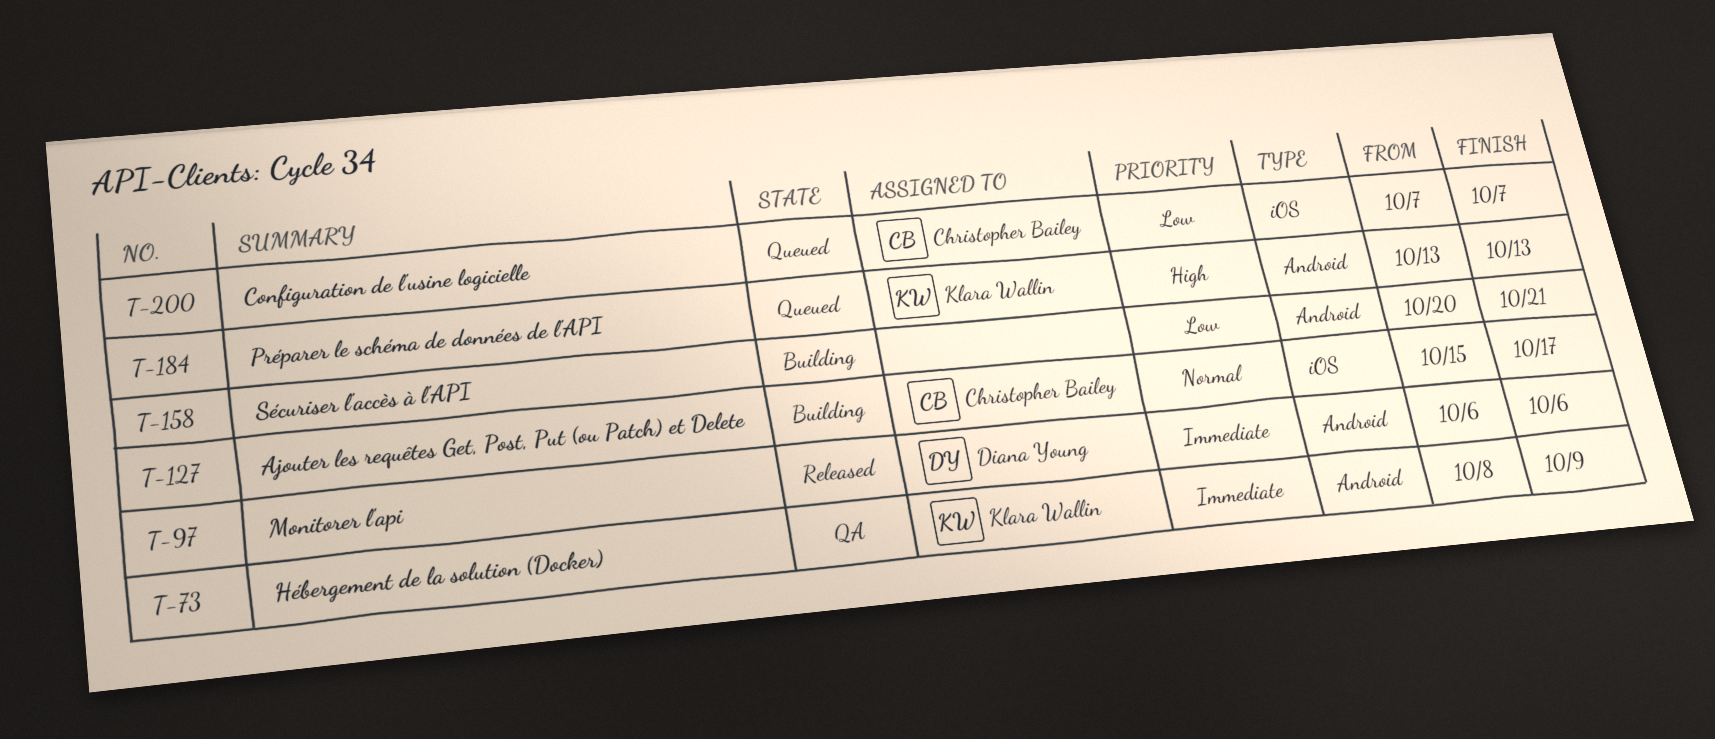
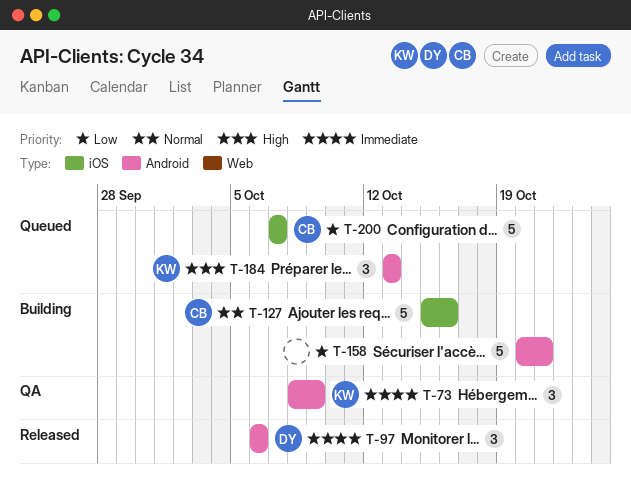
T-127, due: Oct 17 -> Oct 16

